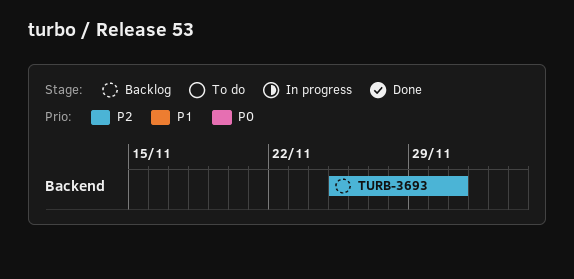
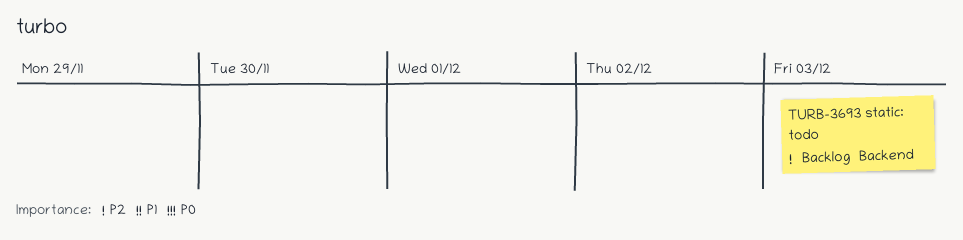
TURB-3693, due: Dec 1 -> Dec 3

